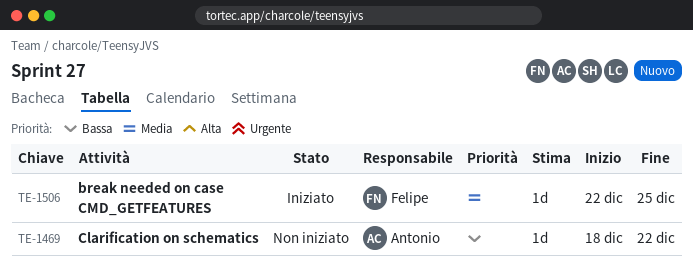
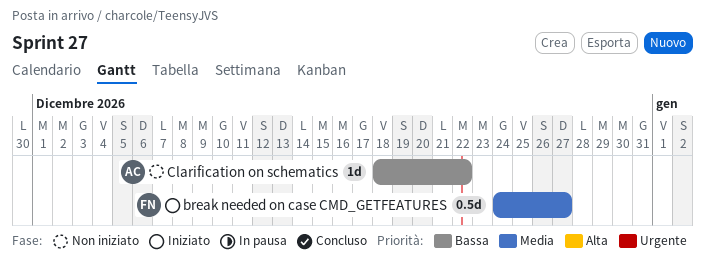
break needed on case CMD_GETFEATURES, estimate: 1d -> 0.5d
break needed on case CMD_GETFEATURES, start: Dec 22 -> Dec 24
break needed on case CMD_GETFEATURES, due: Dec 25 -> Dec 27

